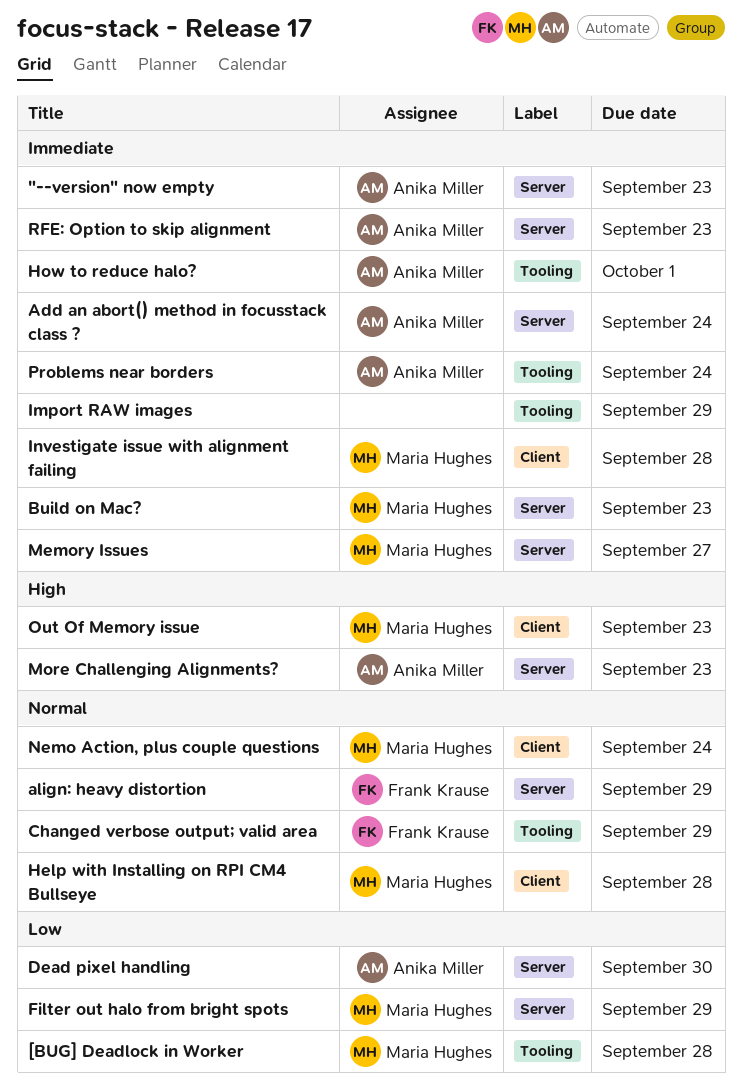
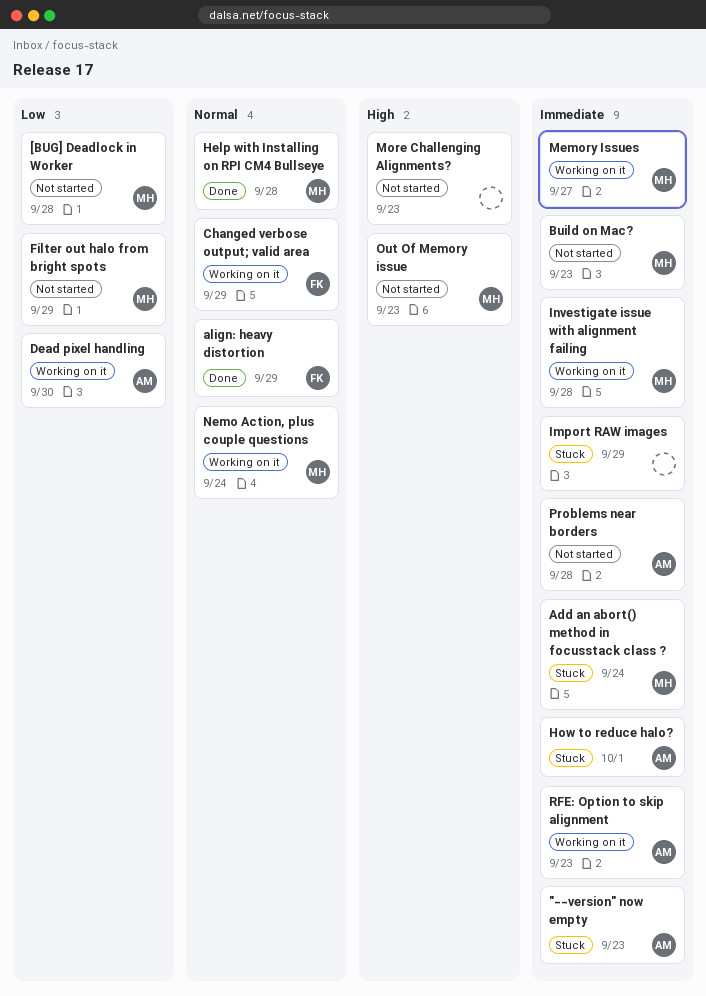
Add an abort() method in focusstack class ?, owner: Anika Miller -> Maria Hughes
More Challenging Alignments?, owner: Anika Miller -> none
Problems near borders, due: Sep 24 -> Sep 28

